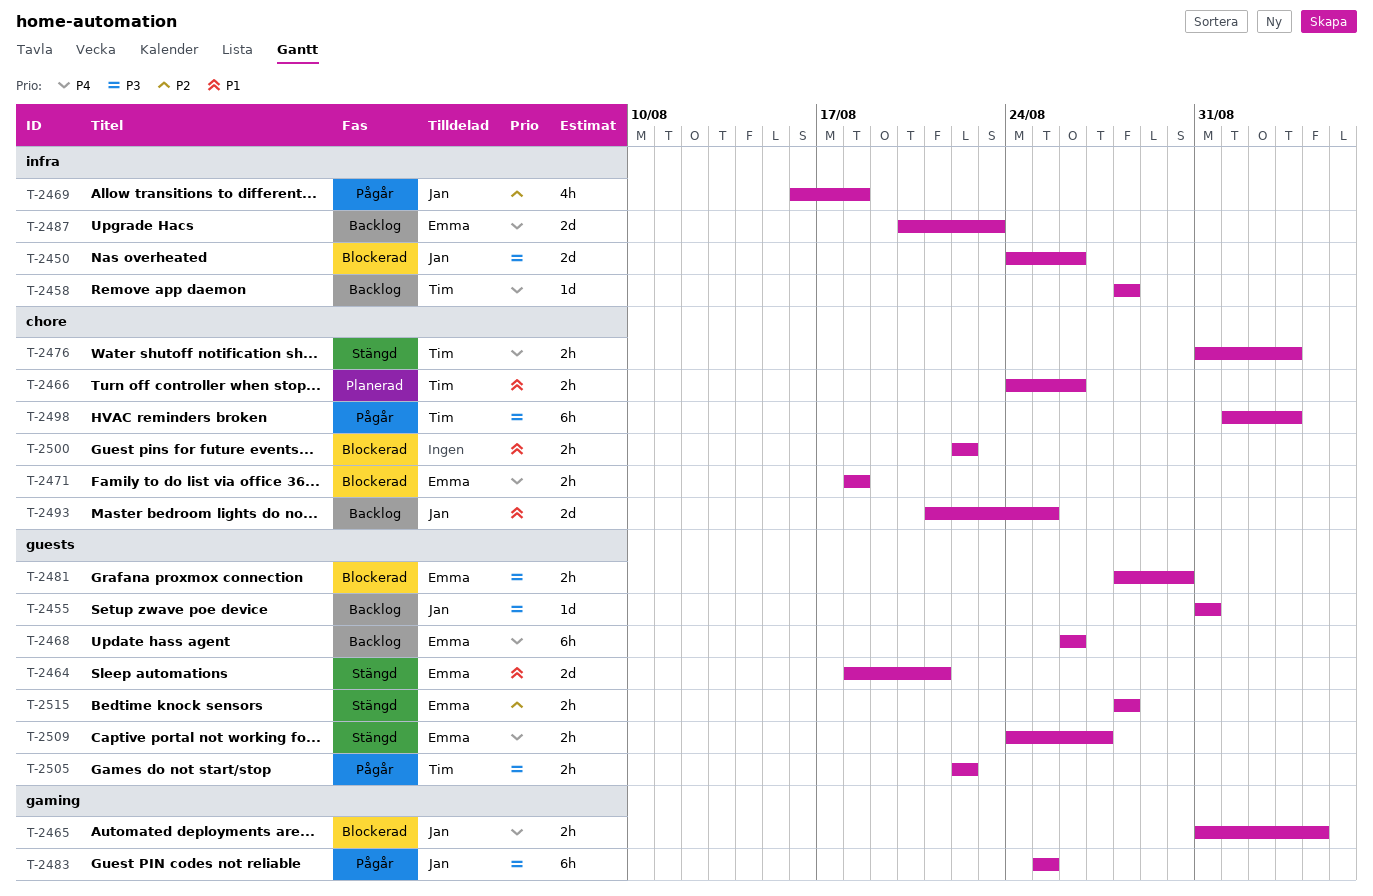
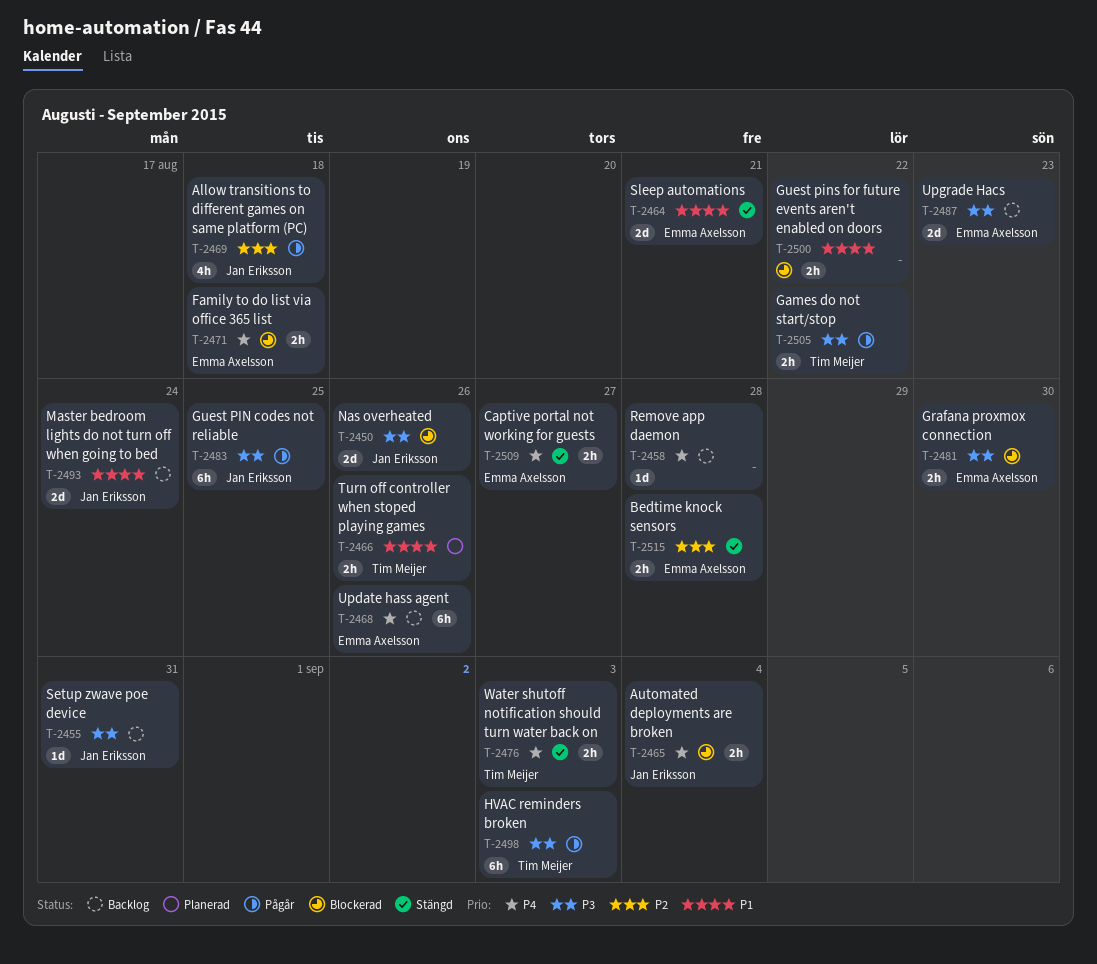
T-2458, owner: Tim Meijer -> none
T-2487, priority: P4 -> P3
T-2493, due: Aug 25 -> Aug 24

